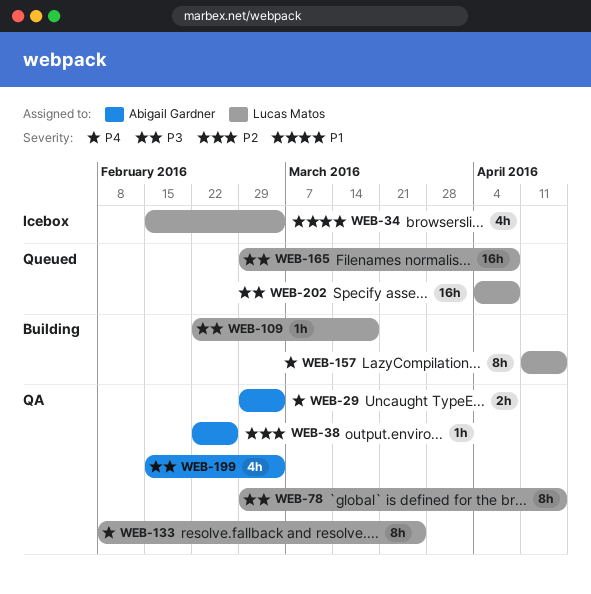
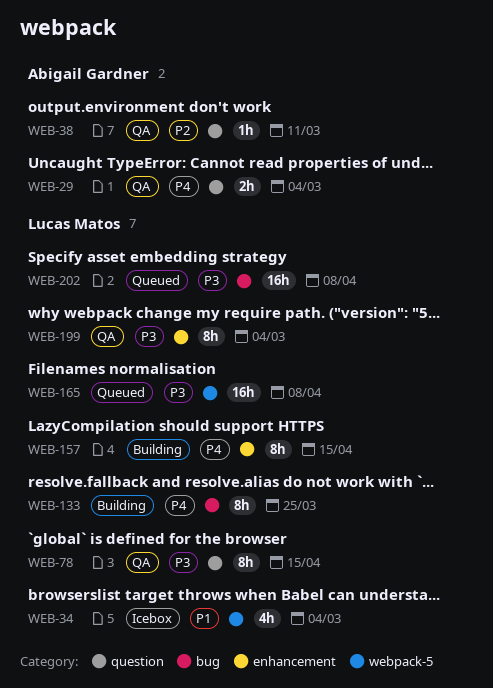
WEB-38, due: Feb 26 -> Mar 11
WEB-109: present -> none
WEB-133, status: QA -> Building
WEB-199, owner: Abigail Gardner -> Lucas Matos
WEB-199, estimate: 4h -> 8h

